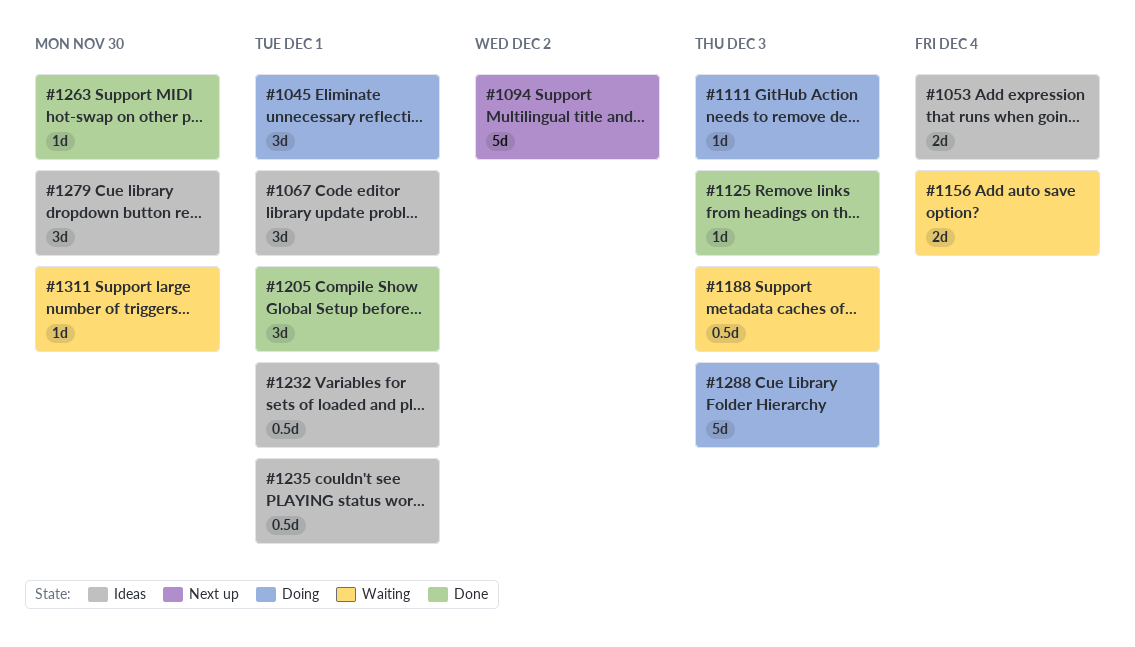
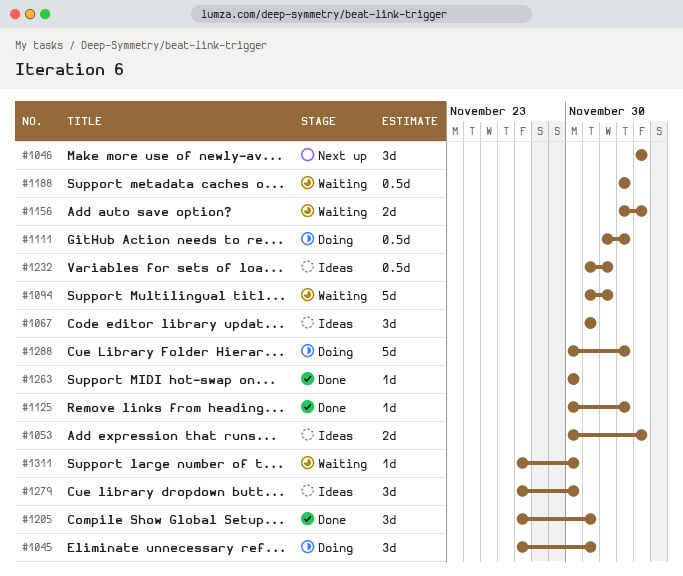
#1046: none -> present
#1094, status: Next up -> Waiting
#1111, estimate: 1d -> 0.5d
#1232, due: Dec 1 -> Dec 2
#1235: present -> none

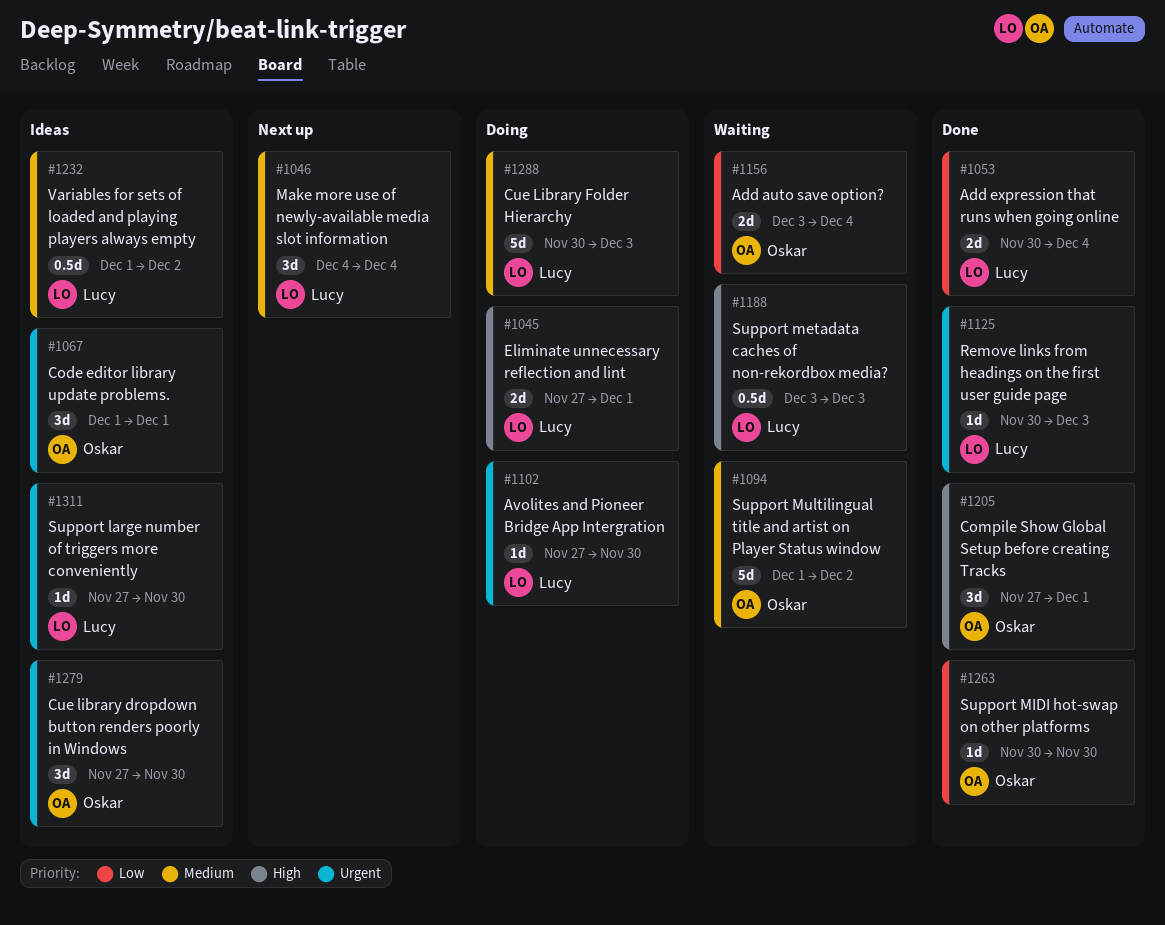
#1045, estimate: 3d -> 2d
#1053, status: Ideas -> Done
#1102: none -> present
#1111: present -> none
#1311, status: Waiting -> Ideas

